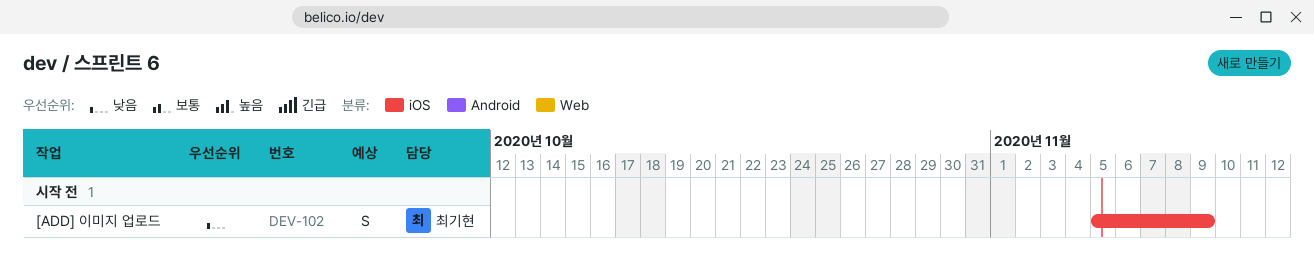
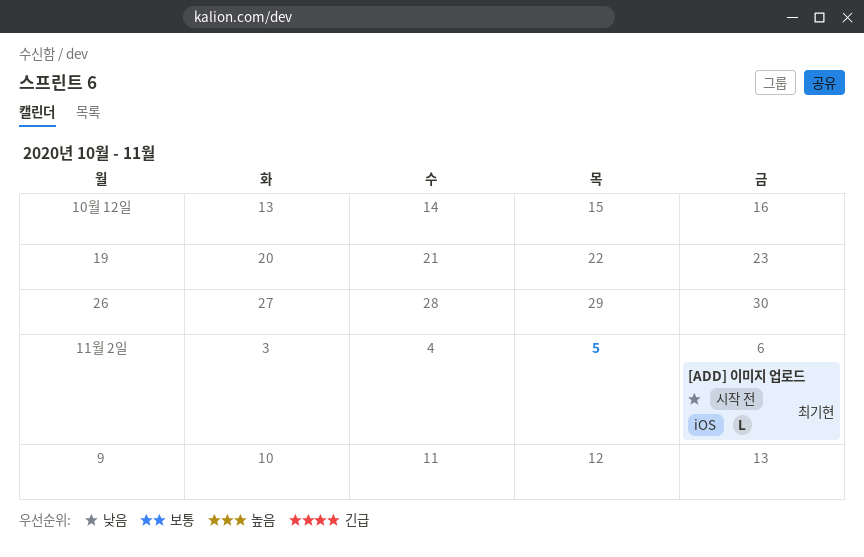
[ADD] 이미지 업로드, estimate: S -> L
[ADD] 이미지 업로드, due: Nov 9 -> Nov 6

